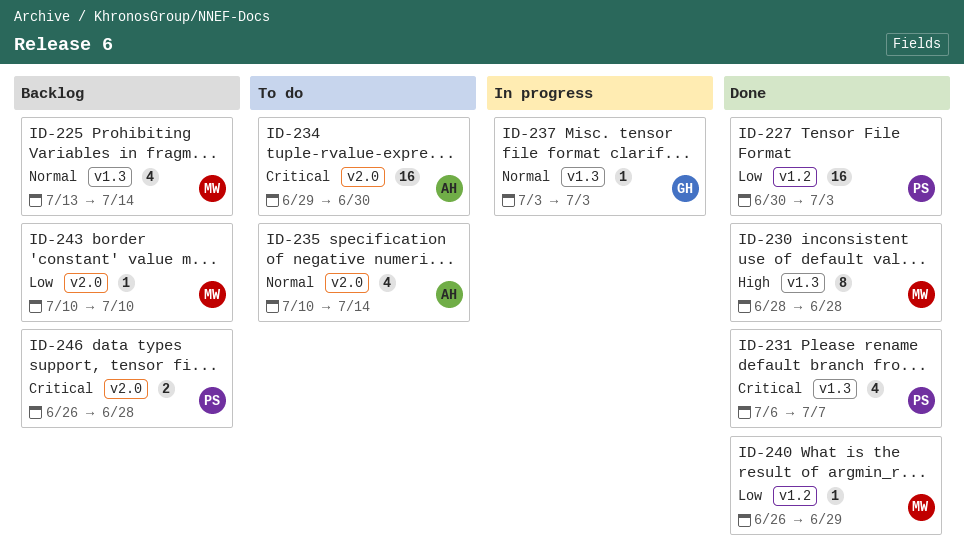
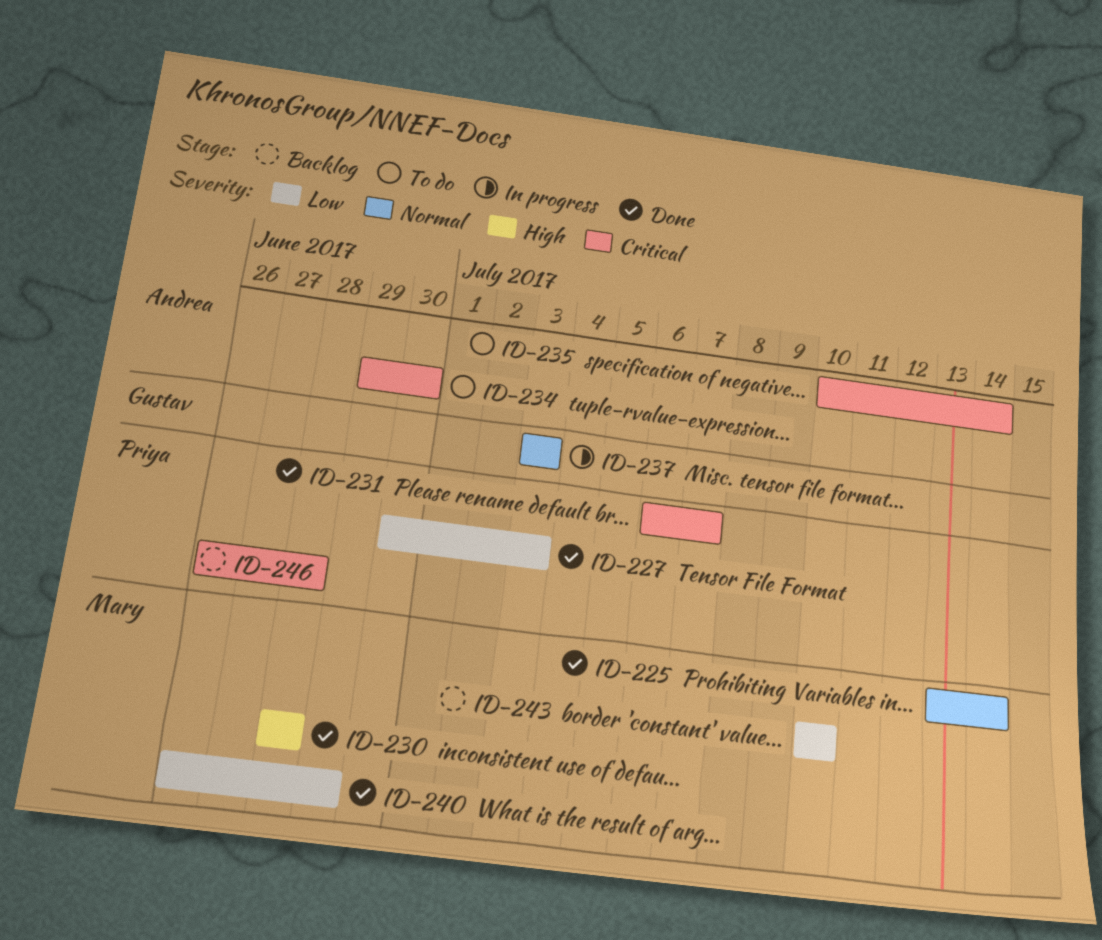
ID-225, status: Backlog -> Done
ID-235, priority: Normal -> Critical

